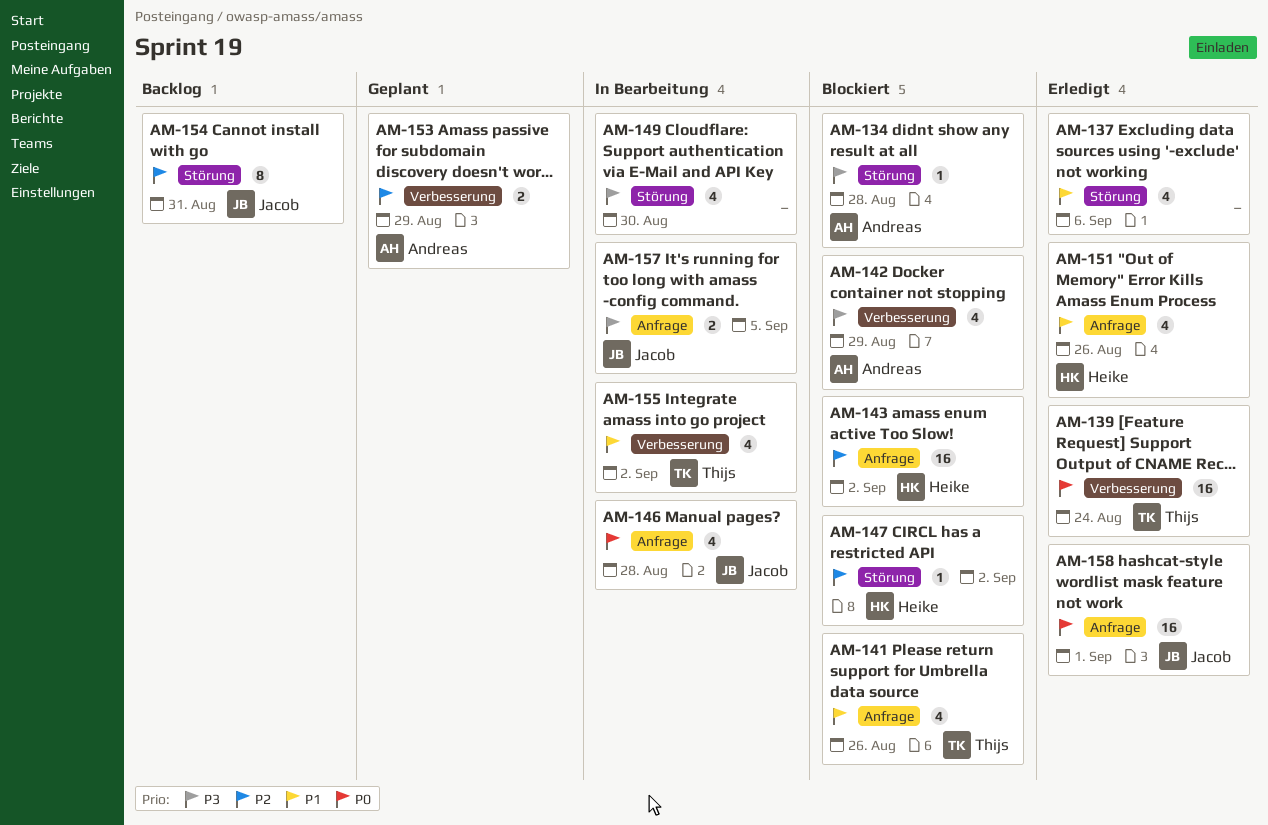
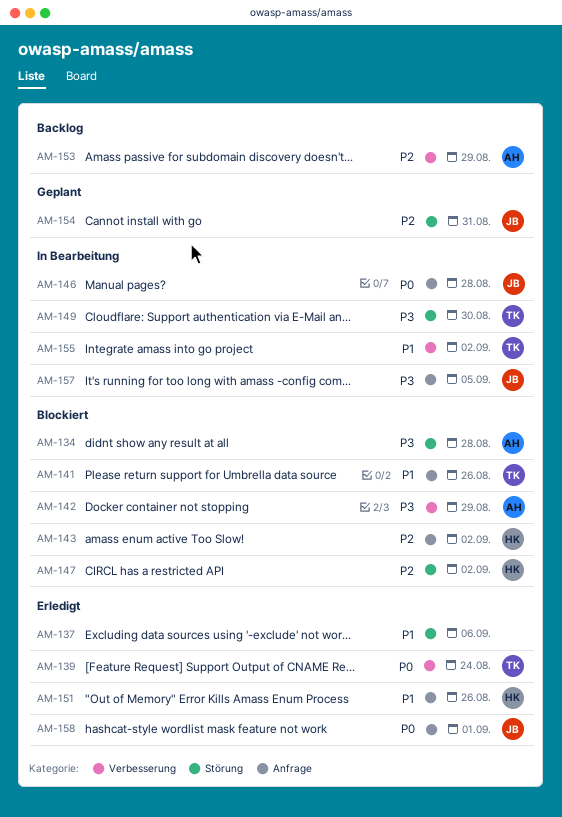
AM-149, owner: none -> Thijs
AM-153, status: Geplant -> Backlog
AM-154, status: Backlog -> Geplant

